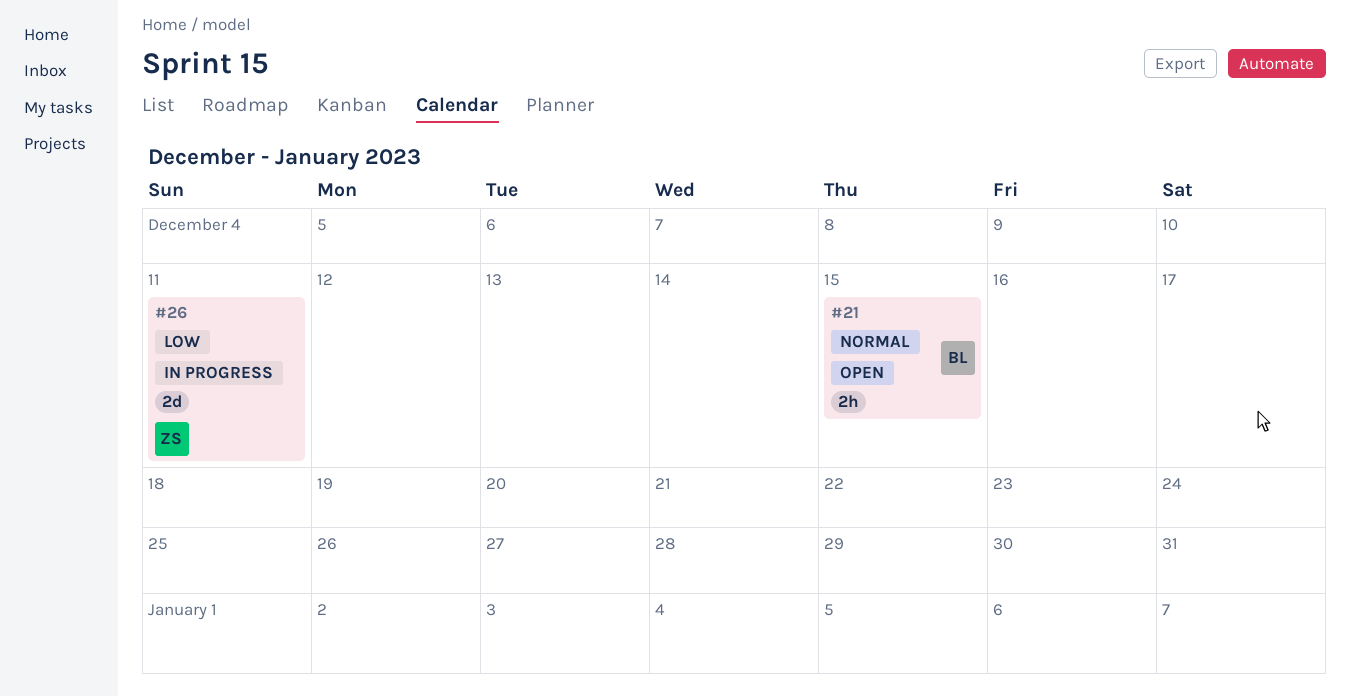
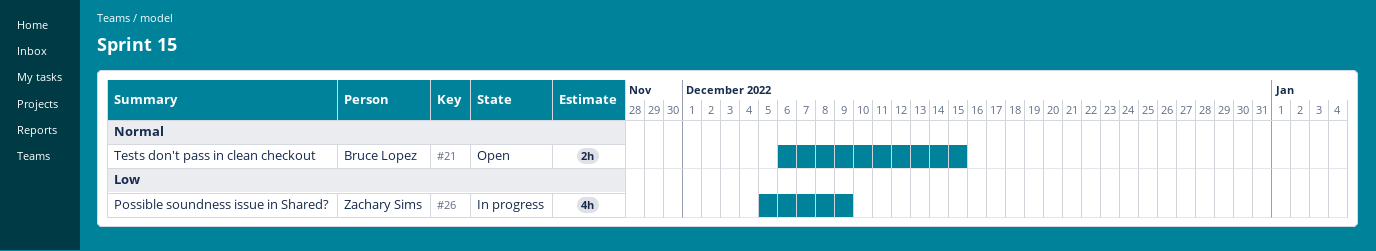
#26, estimate: 2d -> 4h
#26, due: Dec 11 -> Dec 9

